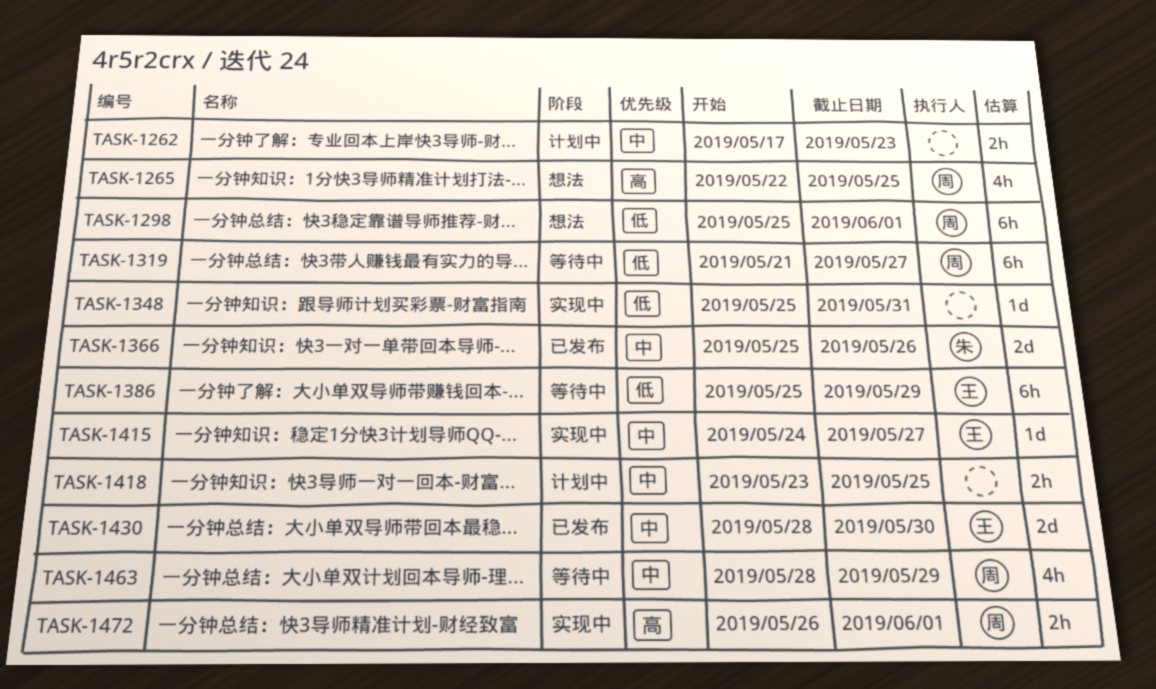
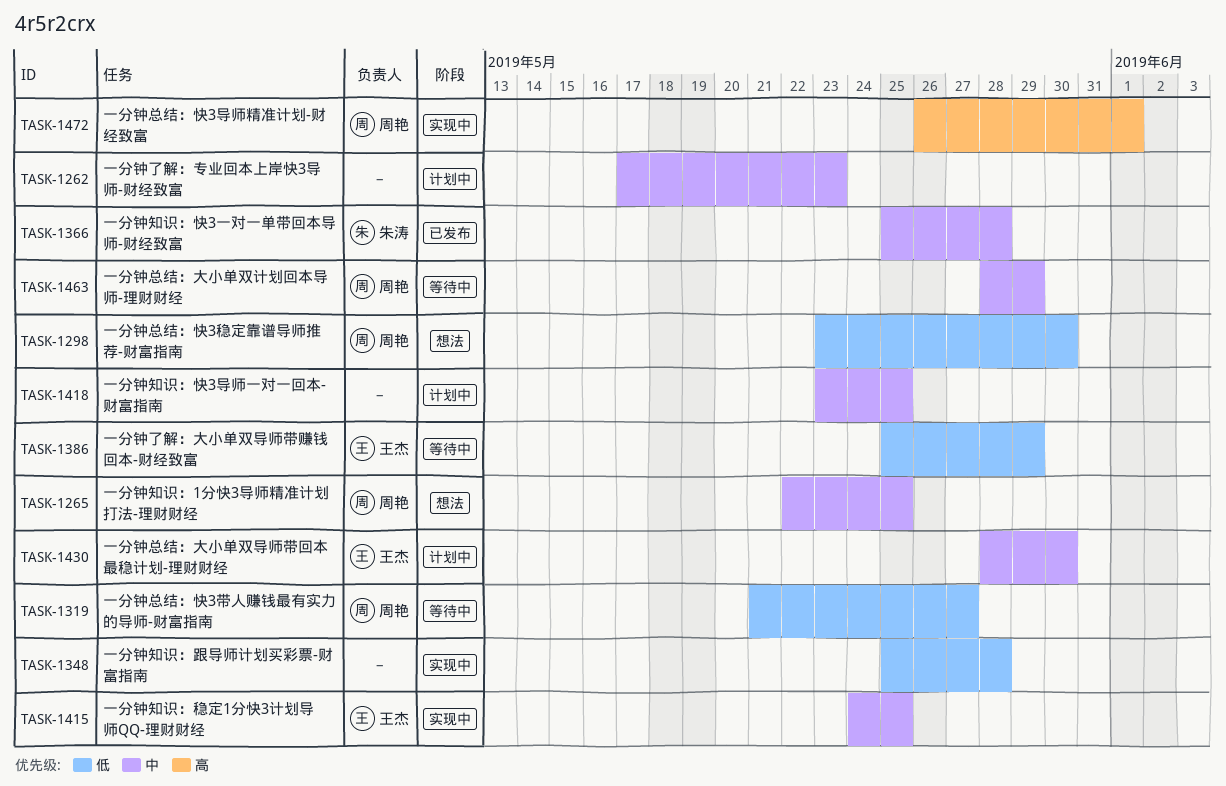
TASK-1265, priority: 高 -> 中
TASK-1298, start: May 25 -> May 23
TASK-1298, due: Jun 1 -> May 30
TASK-1348, due: May 31 -> May 28
TASK-1366, due: May 26 -> May 28
TASK-1415, due: May 27 -> May 25
TASK-1430, status: 已发布 -> 计划中

